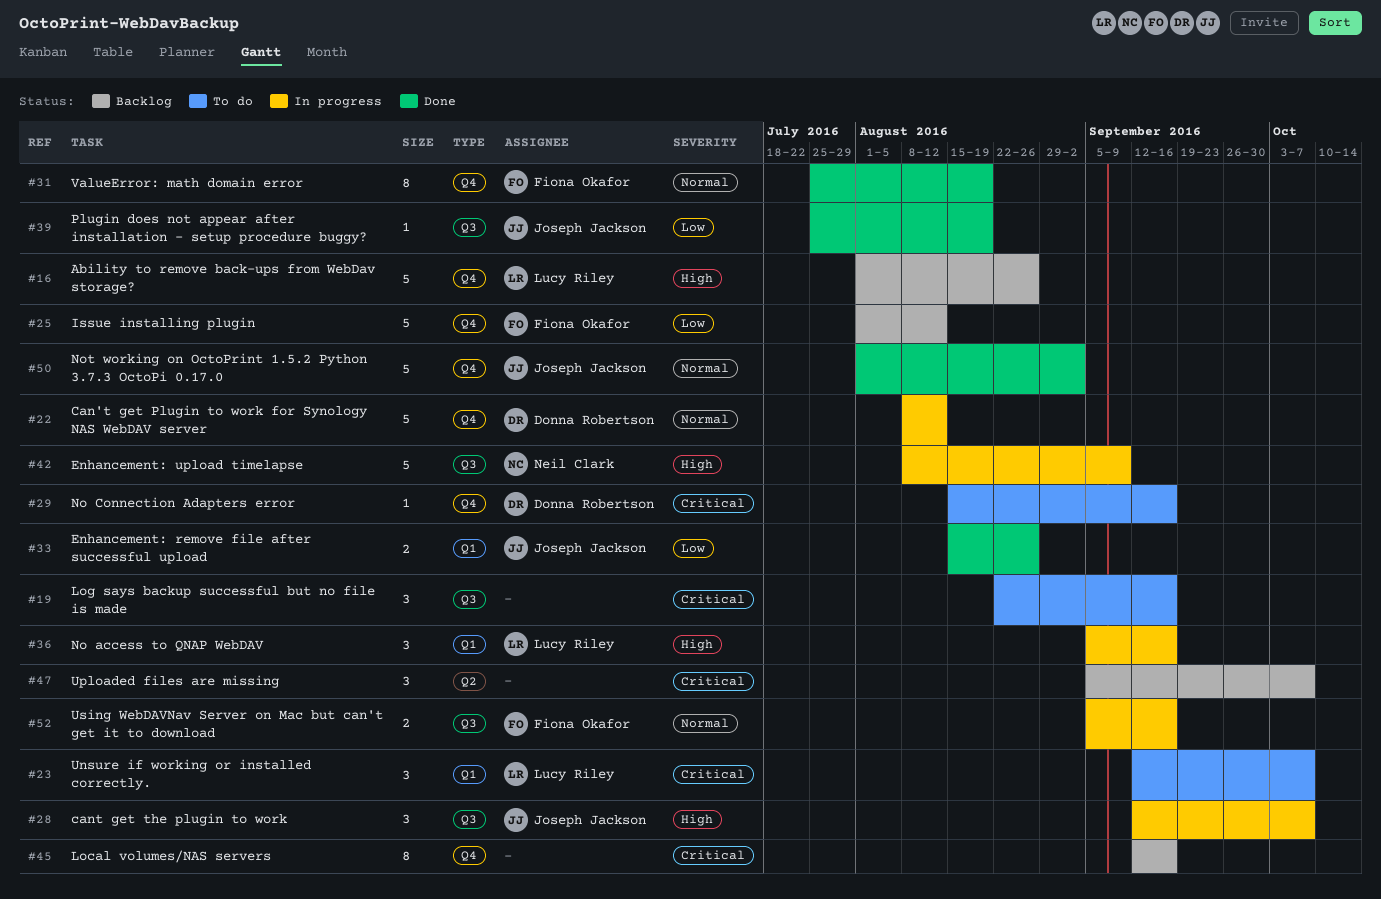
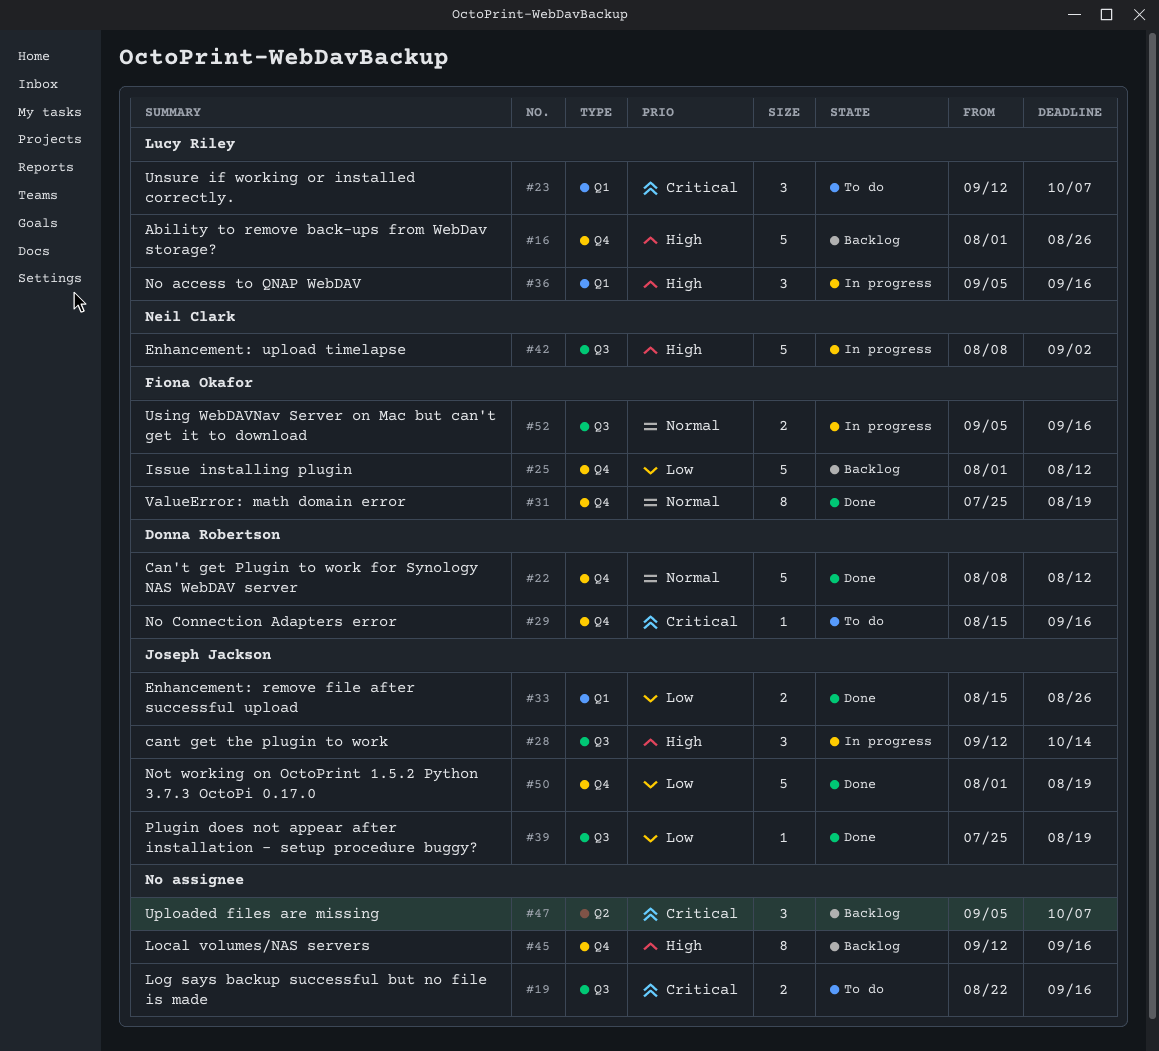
#19, estimate: 3 -> 2
#22, status: In progress -> Done
#28, due: Oct 7 -> Oct 14
#42, due: Sep 9 -> Sep 2
#45, priority: Critical -> High
#50, priority: Normal -> Low
#50, due: Sep 2 -> Aug 19

